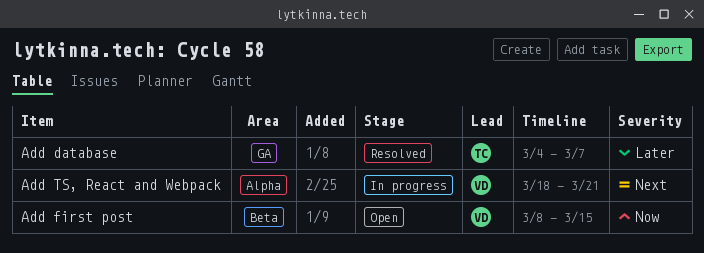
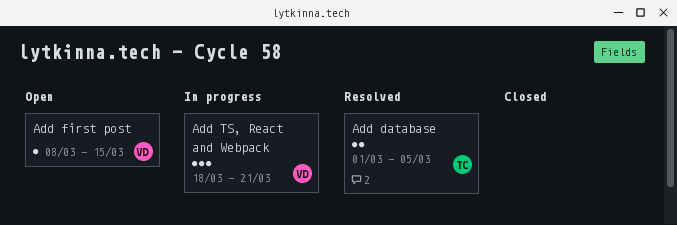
Add database, start: Mar 4 -> Mar 1
Add database, due: Mar 7 -> Mar 5

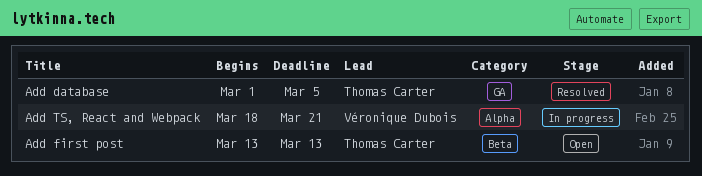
Add first post, owner: Véronique Dubois -> Thomas Carter
Add first post, start: Mar 8 -> Mar 13
Add first post, due: Mar 15 -> Mar 13

